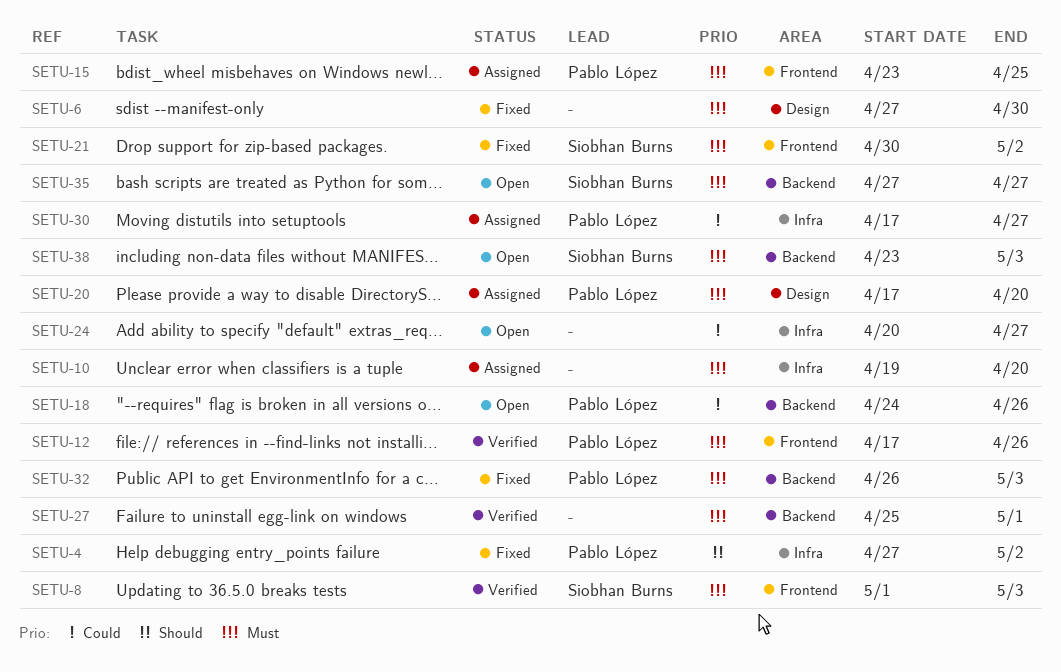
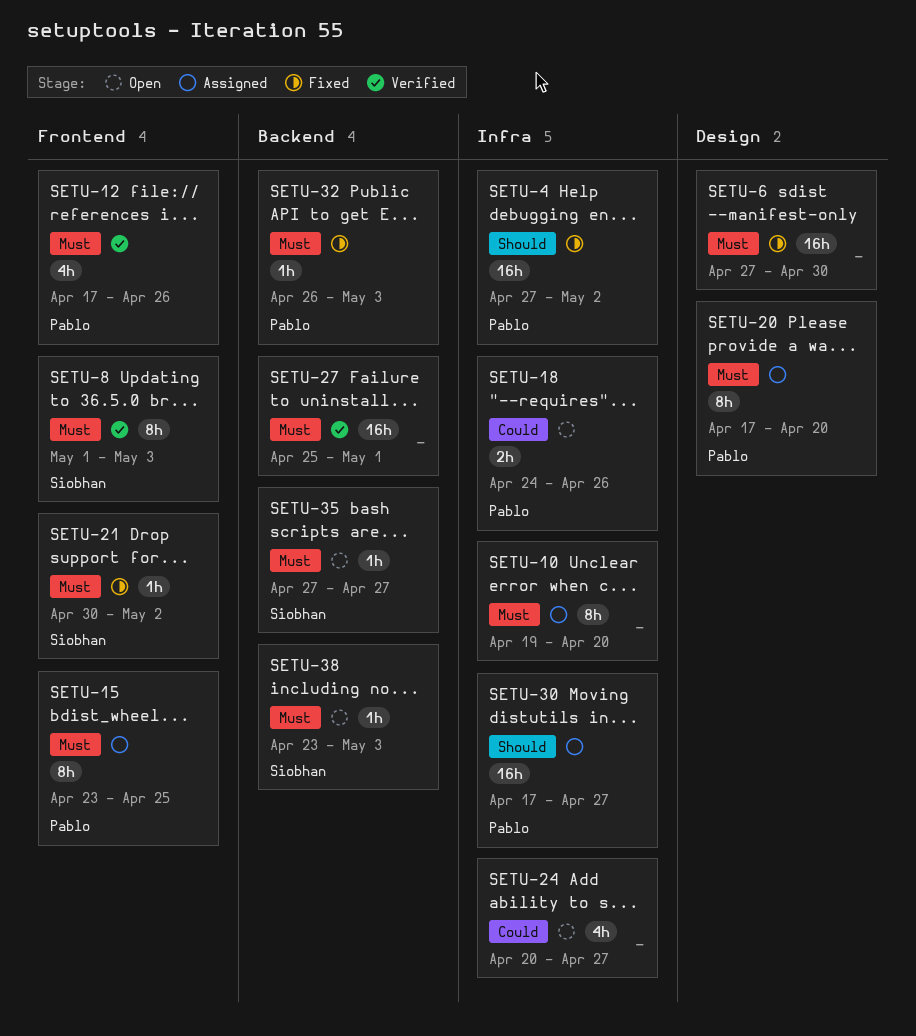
SETU-18, label: Backend -> Infra
SETU-30, priority: Could -> Should

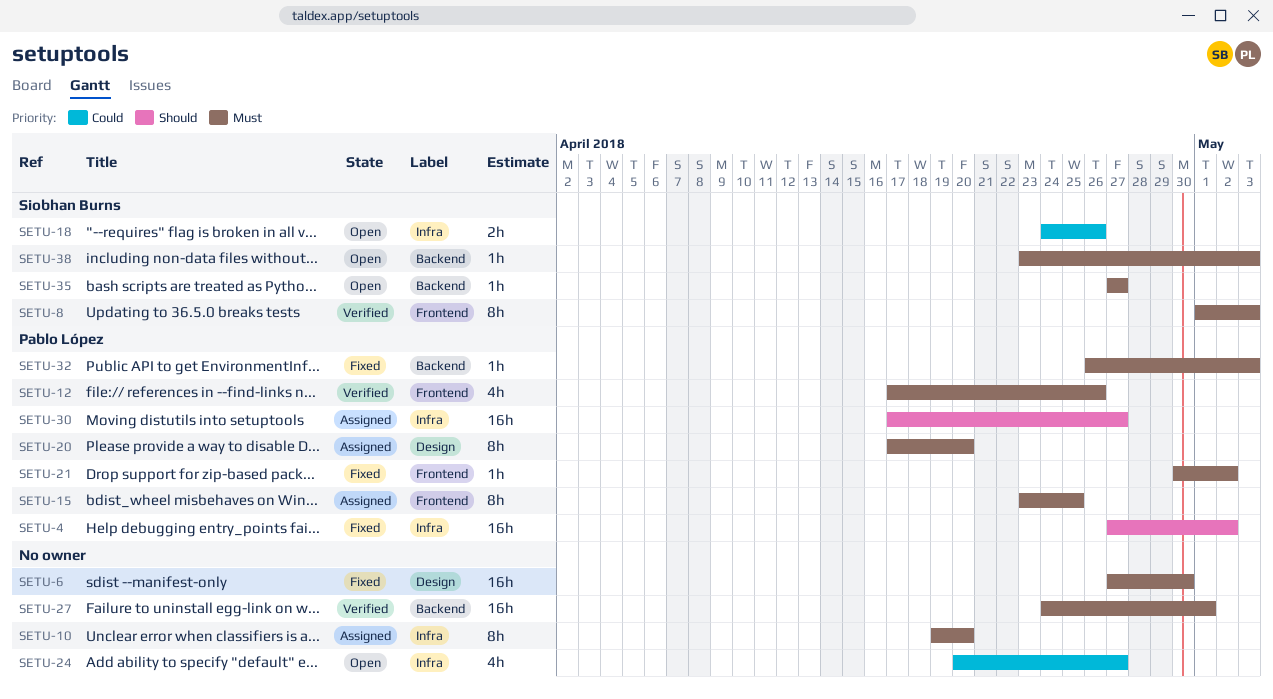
SETU-18, owner: Pablo López -> Siobhan Burns
SETU-21, owner: Siobhan Burns -> Pablo López
SETU-27, start: Apr 25 -> Apr 24

